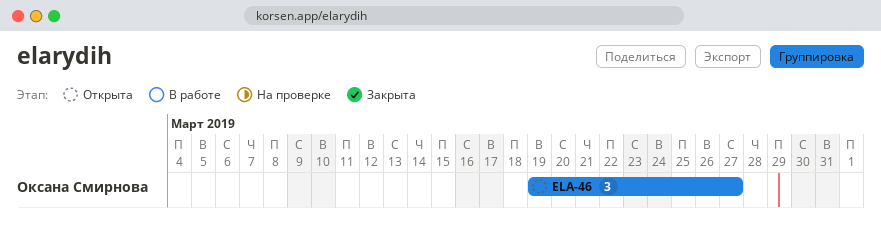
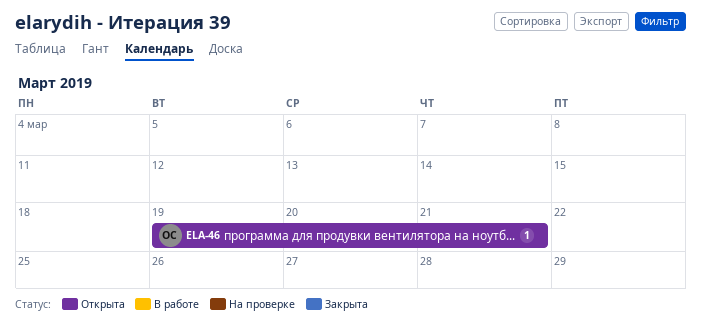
ELA-46, estimate: 3 -> 1
ELA-46, due: Mar 27 -> Mar 21

